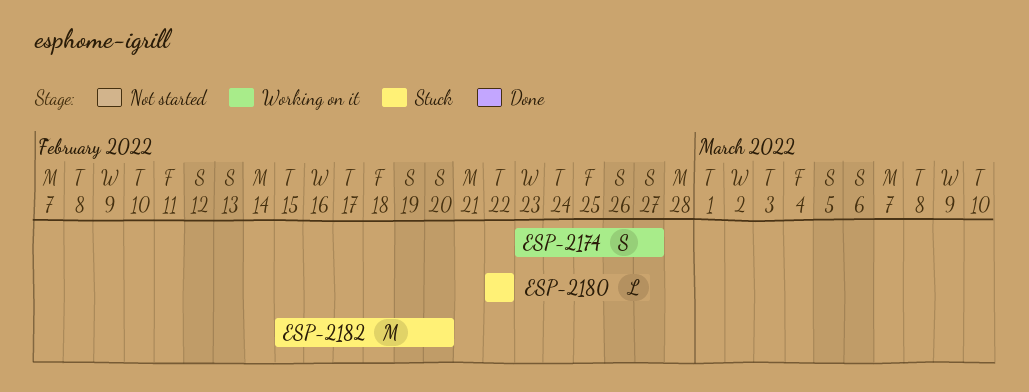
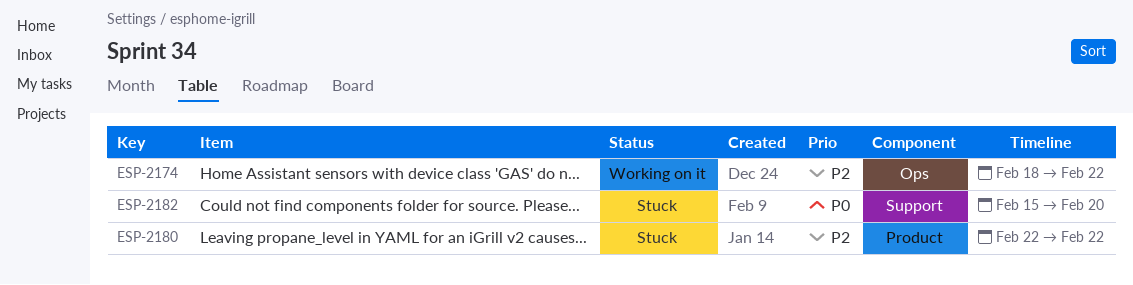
ESP-2174, start: Feb 23 -> Feb 18
ESP-2174, due: Feb 27 -> Feb 22

